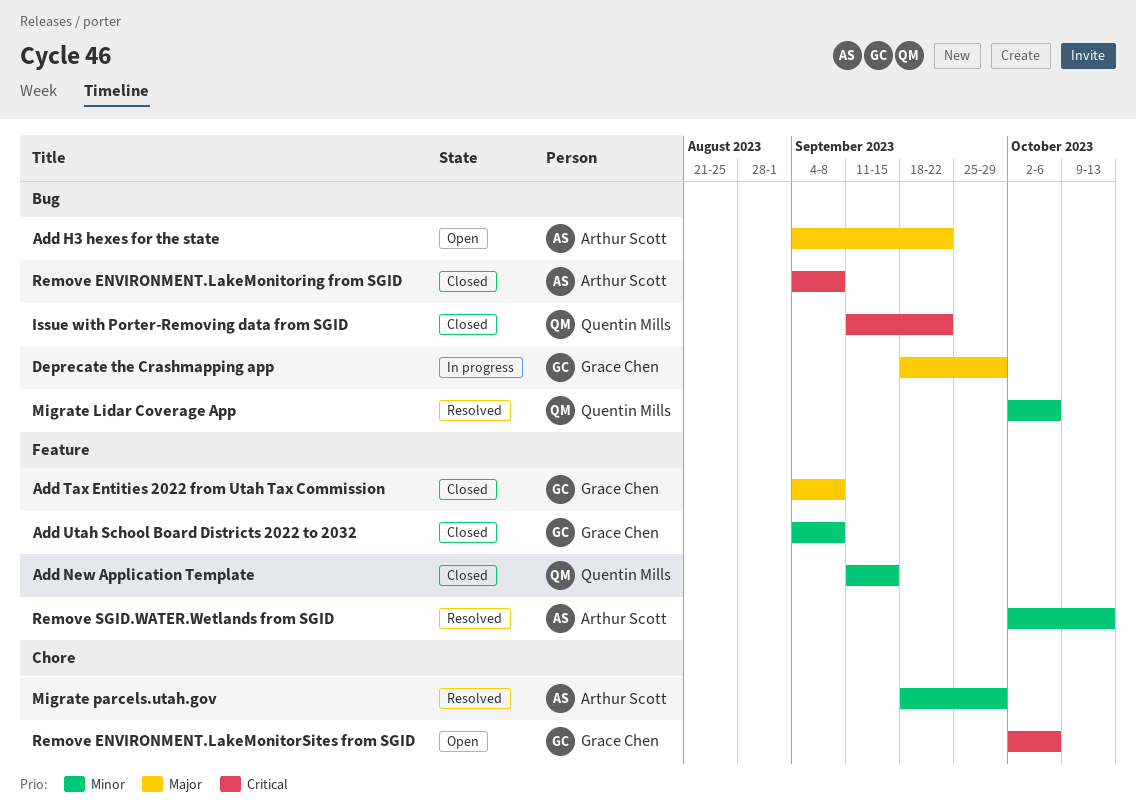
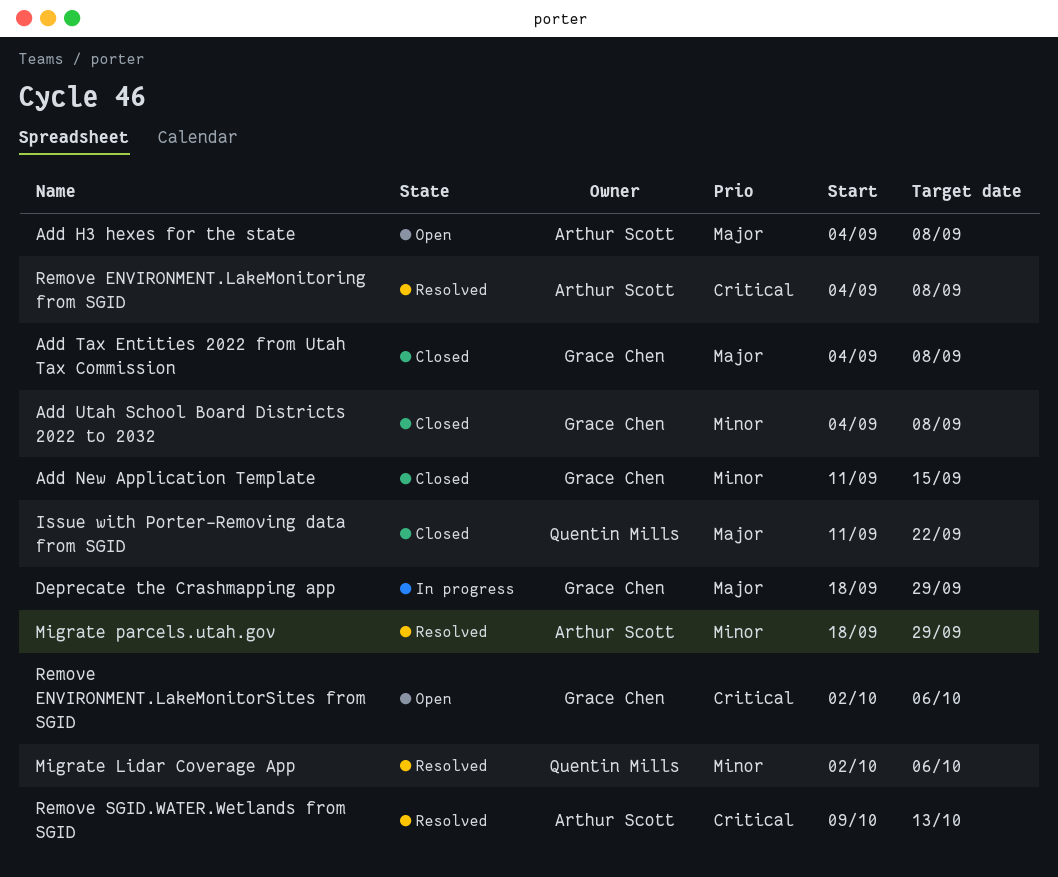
Add H3 hexes for the state, due: Sep 22 -> Sep 8
Add New Application Template, owner: Quentin Mills -> Grace Chen
Issue with Porter-Removing data from SGID, priority: Critical -> Major
Remove ENVIRONMENT.LakeMonitoring from SGID, status: Closed -> Resolved
Remove SGID.WATER.Wetlands from SGID, priority: Minor -> Critical
Remove SGID.WATER.Wetlands from SGID, start: Oct 2 -> Oct 9

